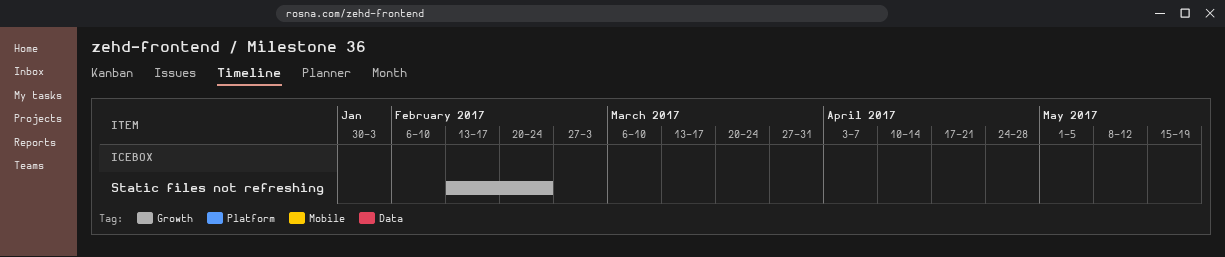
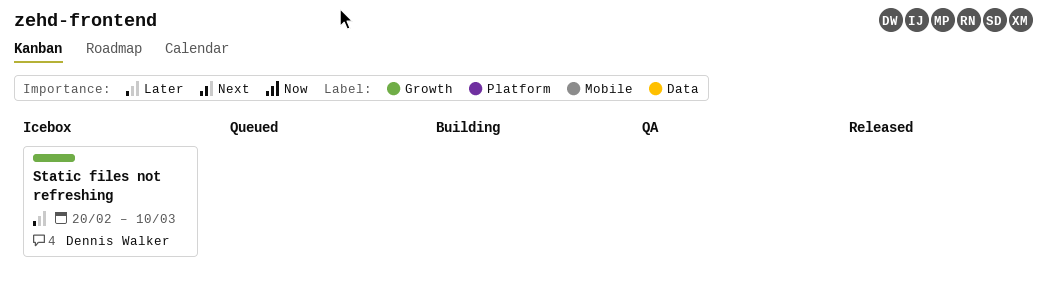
Static files not refreshing, start: Feb 13 -> Feb 20
Static files not refreshing, due: Feb 24 -> Mar 10

